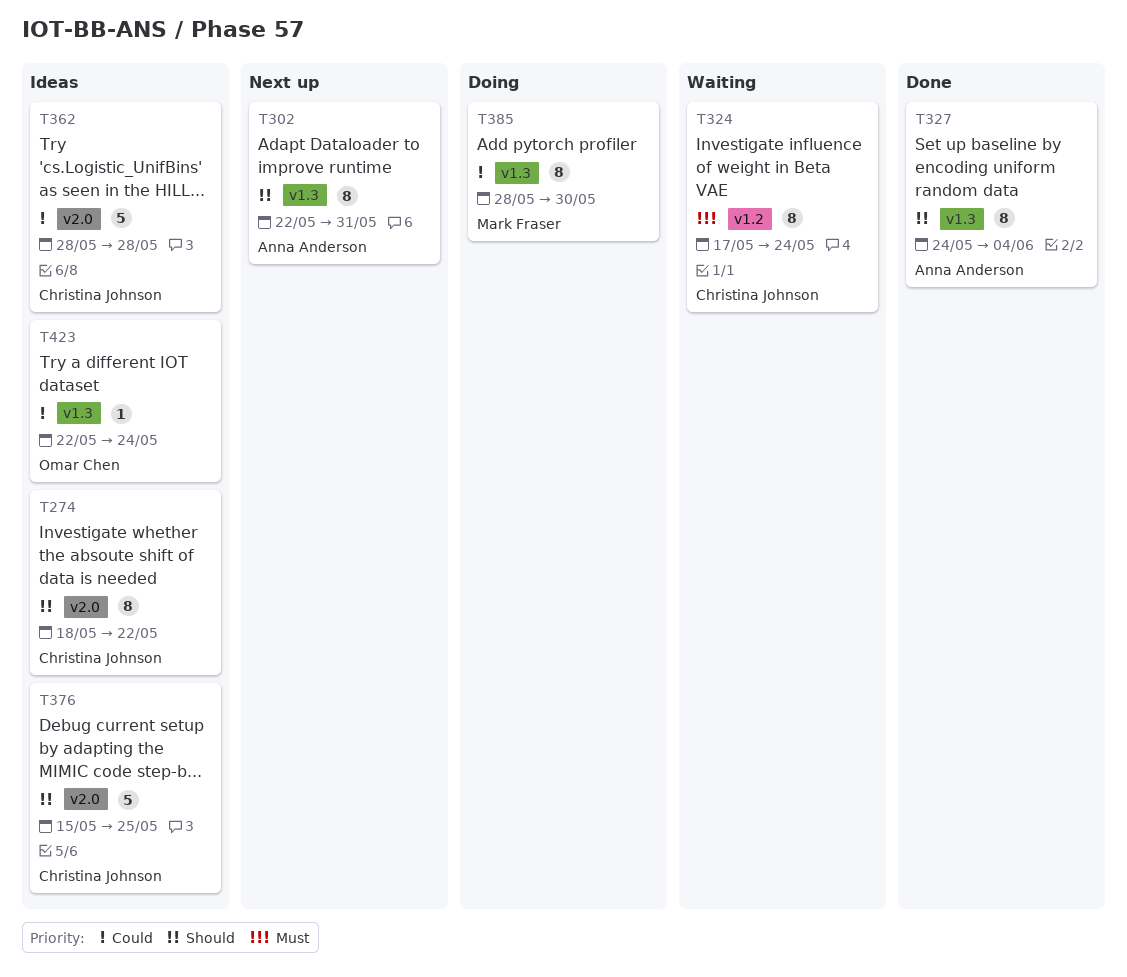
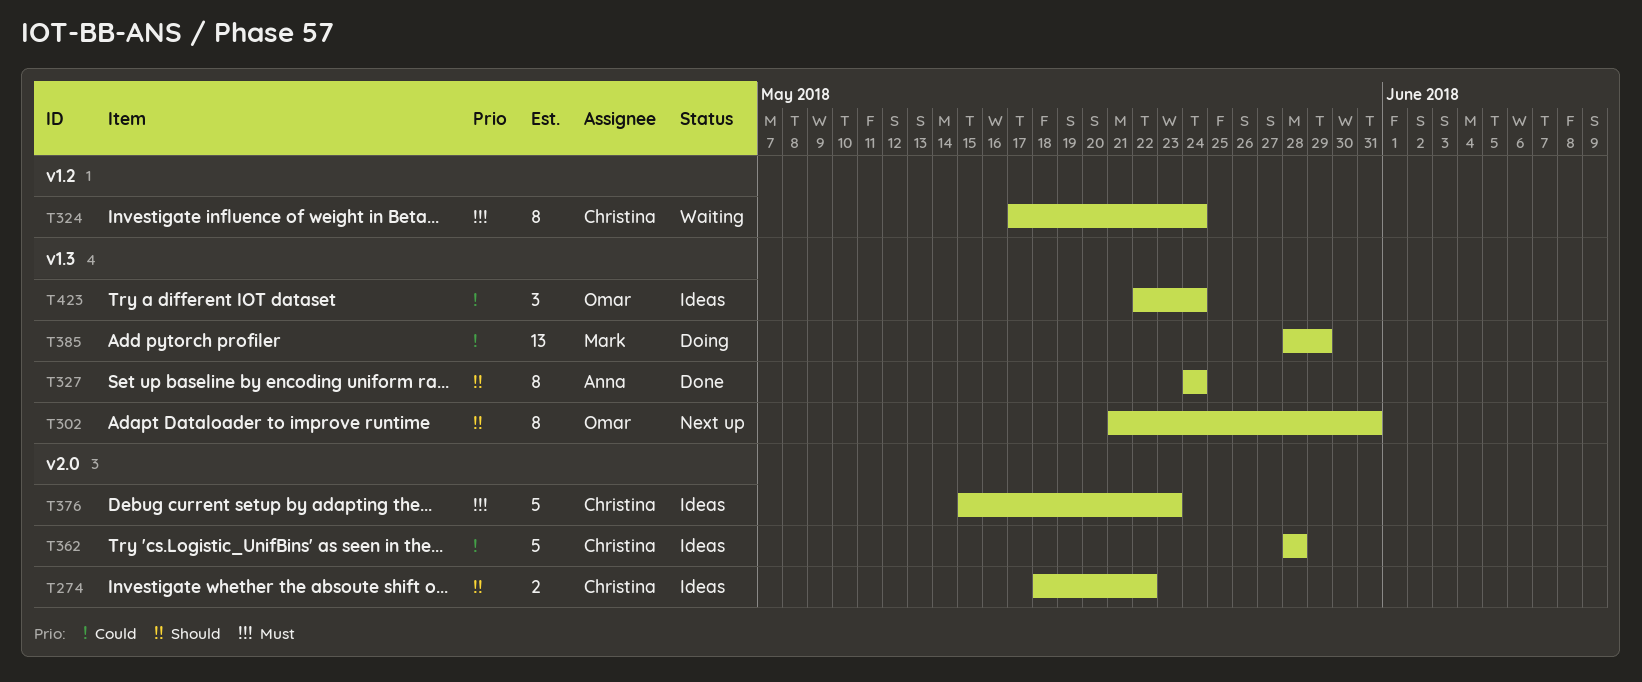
T274, estimate: 8 -> 2
T302, owner: Anna Anderson -> Omar Chen
T302, start: May 22 -> May 21
T327, due: Jun 4 -> May 24
T376, priority: Should -> Must
T376, due: May 25 -> May 23
T385, estimate: 8 -> 13
T385, due: May 30 -> May 29
T423, estimate: 1 -> 3

